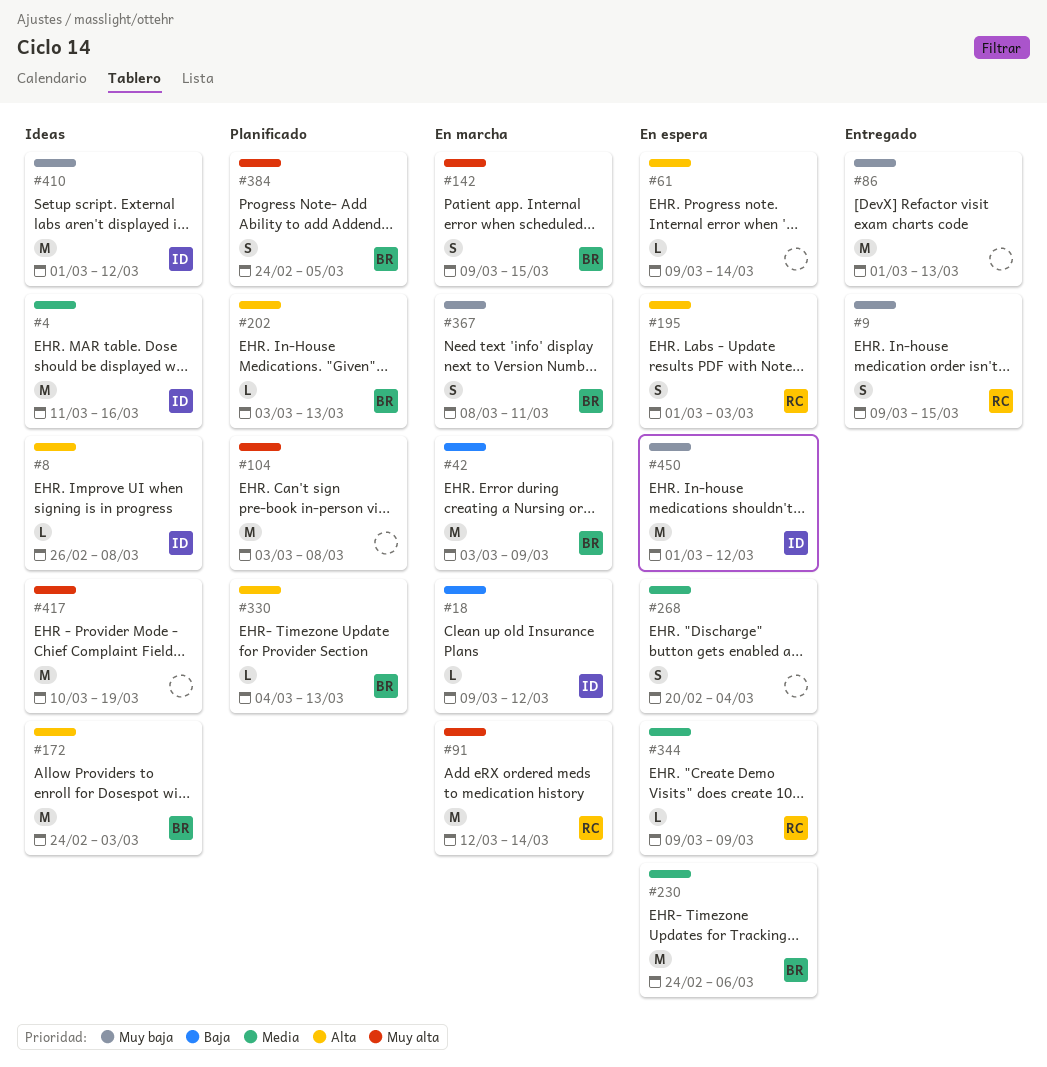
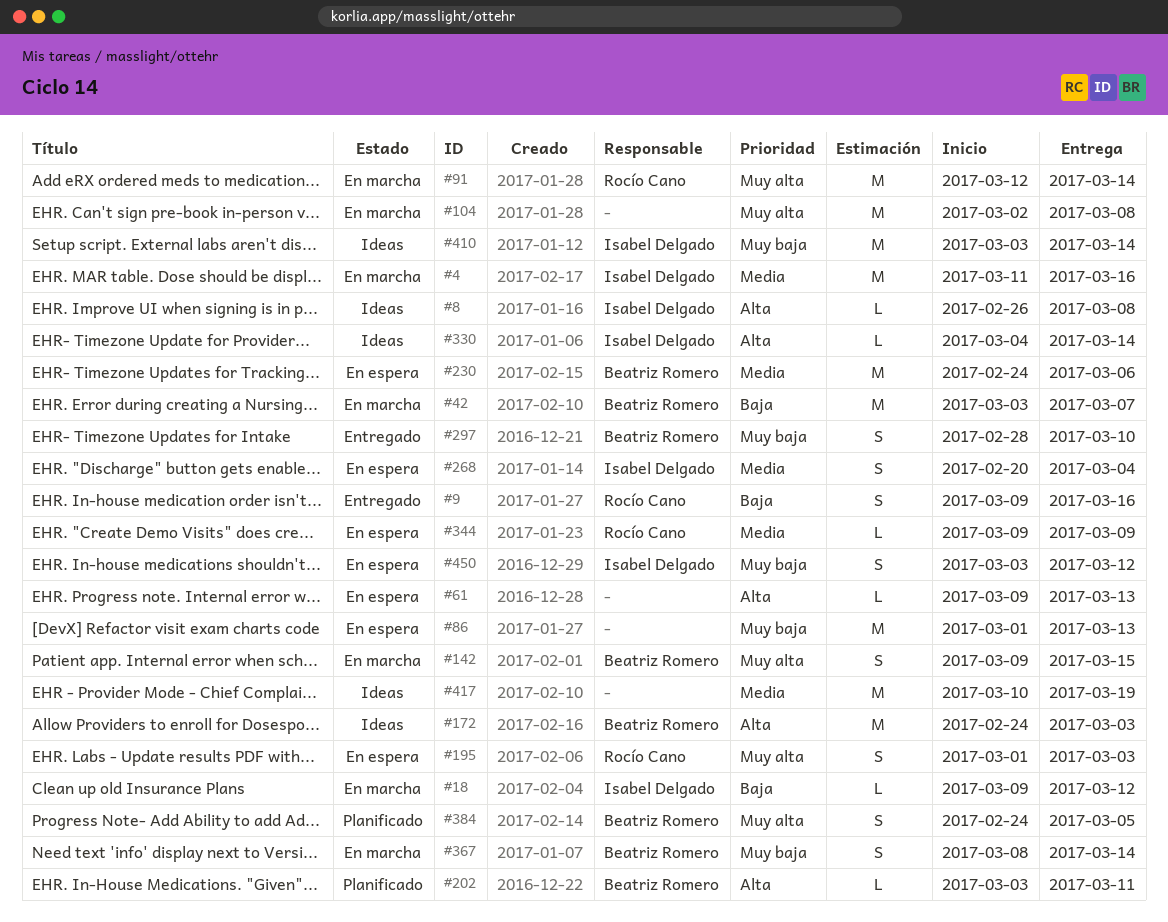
#4, status: Ideas -> En marcha
#9, priority: Muy baja -> Baja
#9, due: Mar 15 -> Mar 16
#42, due: Mar 9 -> Mar 7
#61, due: Mar 14 -> Mar 13
#86, status: Entregado -> En espera
#104, status: Planificado -> En marcha
#104, start: Mar 3 -> Mar 2
#195, priority: Alta -> Muy alta
#202, due: Mar 13 -> Mar 11
#268, owner: none -> Isabel Delgado
#297: none -> present
#330, status: Planificado -> Ideas
#330, owner: Beatriz Romero -> Isabel Delgado
#330, due: Mar 13 -> Mar 14
#367, due: Mar 11 -> Mar 14
#410, start: Mar 1 -> Mar 3
#410, due: Mar 12 -> Mar 14
#417, priority: Muy alta -> Media
#450, estimate: M -> S
#450, start: Mar 1 -> Mar 3

